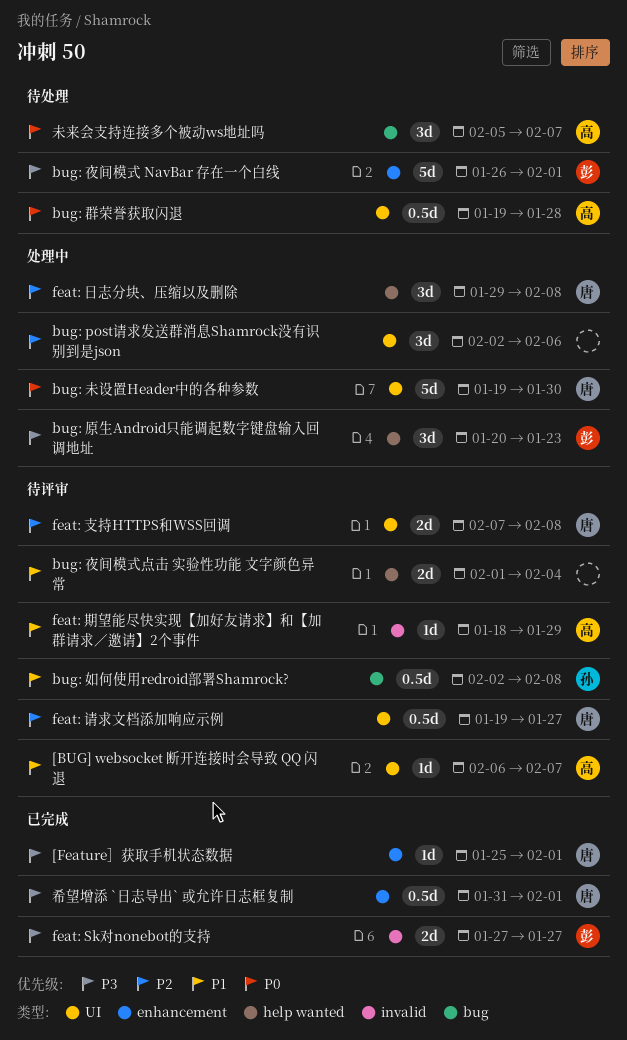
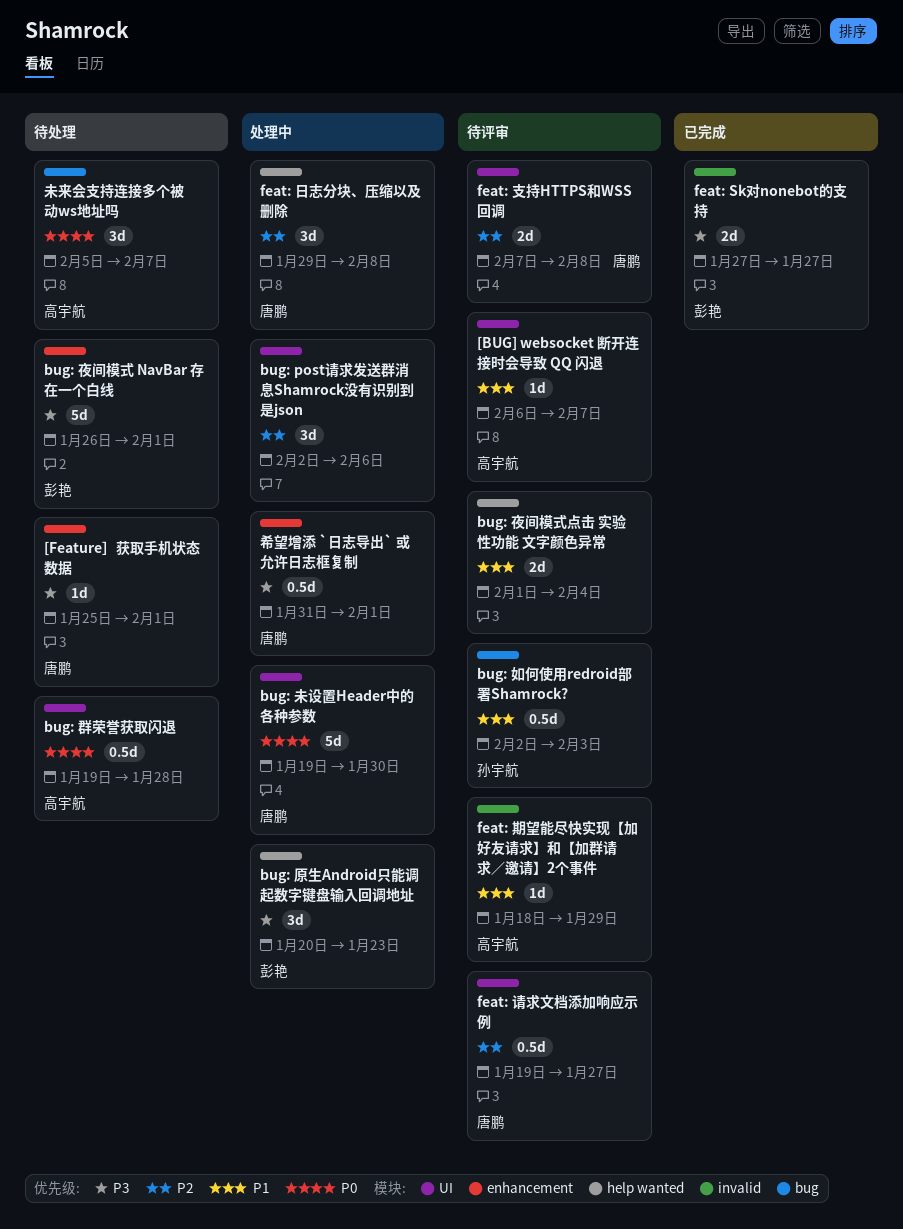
[Feature］获取手机状态数据, status: 已完成 -> 待处理
bug: 如何使用redroid部署Shamrock?, due: Feb 8 -> Feb 3
希望增添 `日志导出` 或允许日志框复制, status: 已完成 -> 处理中

